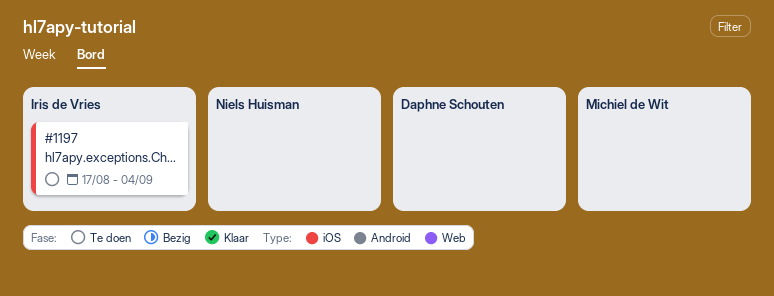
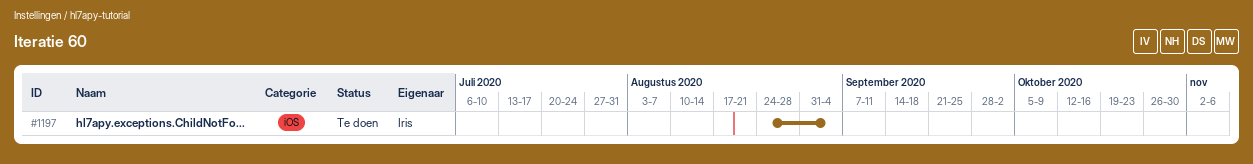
#1197, start: Aug 17 -> Aug 24

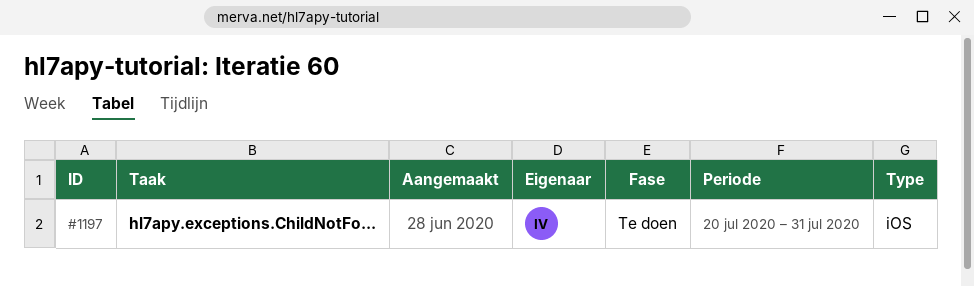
#1197, start: Aug 24 -> Jul 20
#1197, due: Sep 4 -> Jul 31

